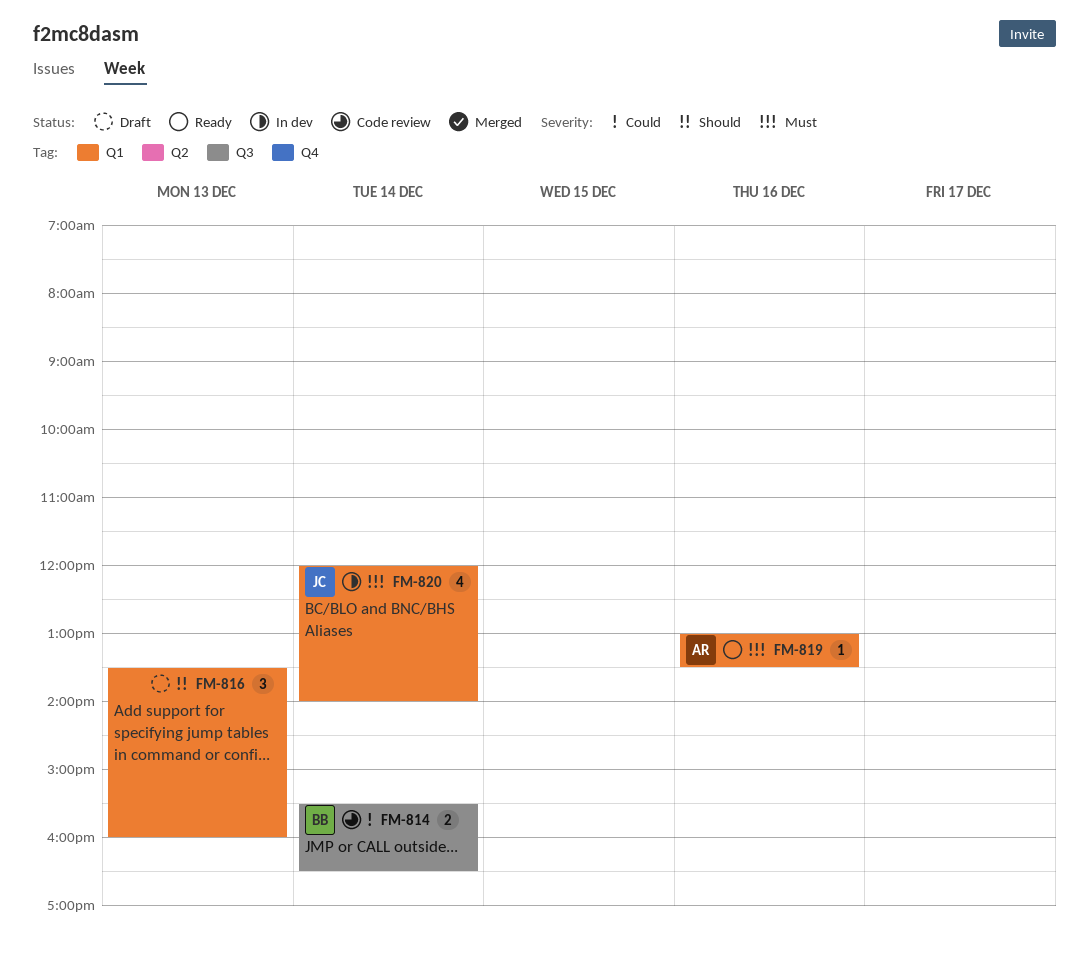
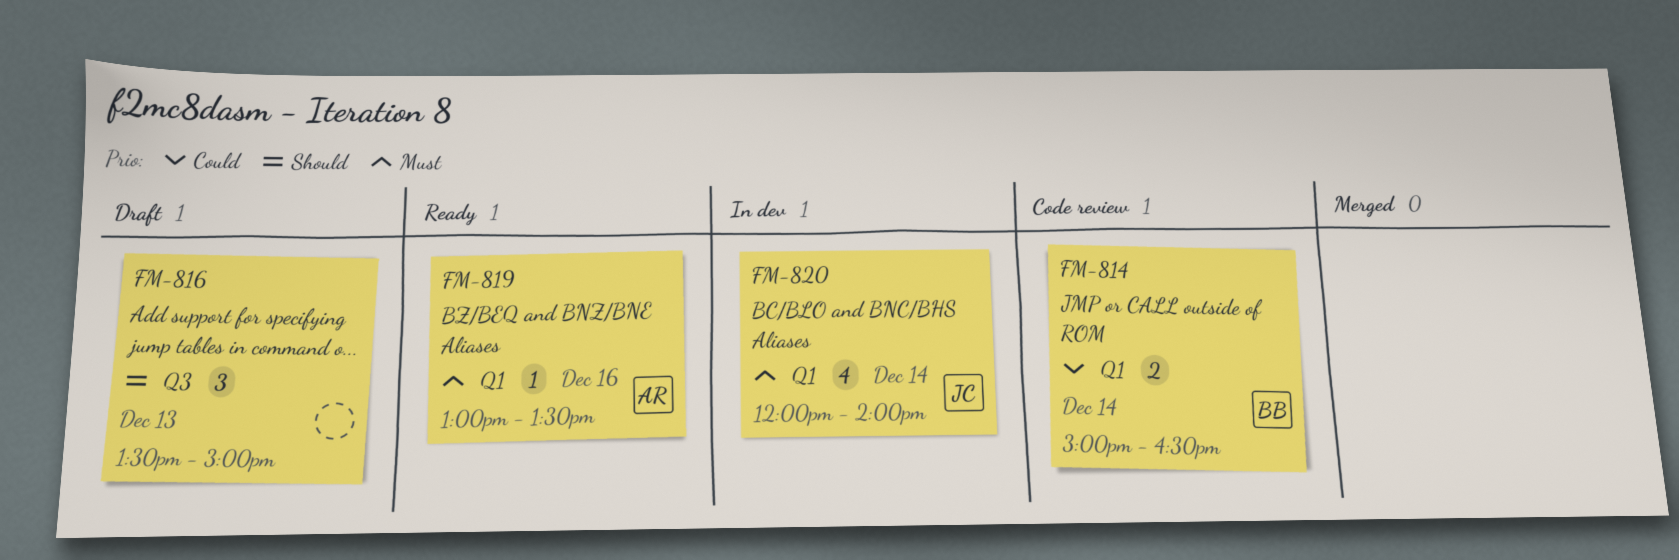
FM-814, label: Q3 -> Q1
FM-814, begins: 15:30 -> 15:00
FM-816, label: Q1 -> Q3
FM-816, ends: 16:00 -> 15:00

